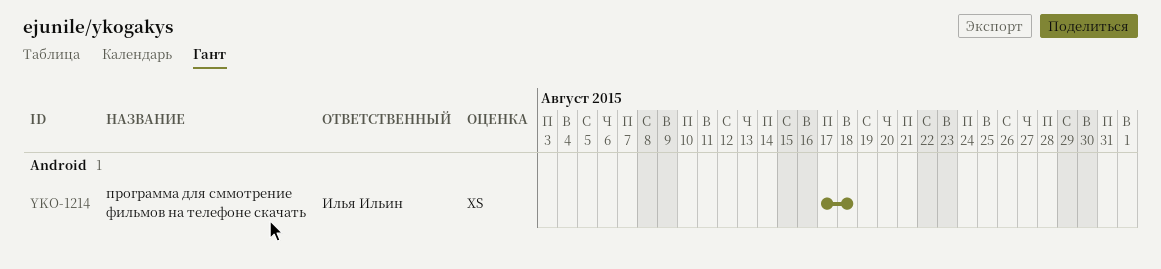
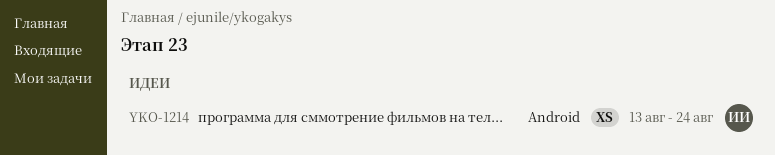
YKO-1214, start: Aug 17 -> Aug 13
YKO-1214, due: Aug 18 -> Aug 24

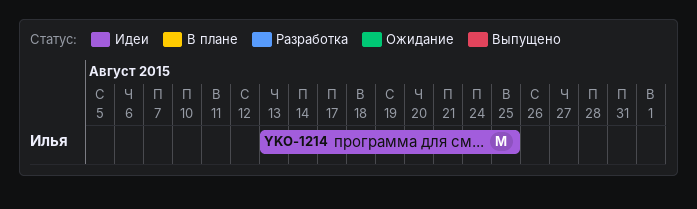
YKO-1214, estimate: XS -> M
YKO-1214, due: Aug 24 -> Aug 25

